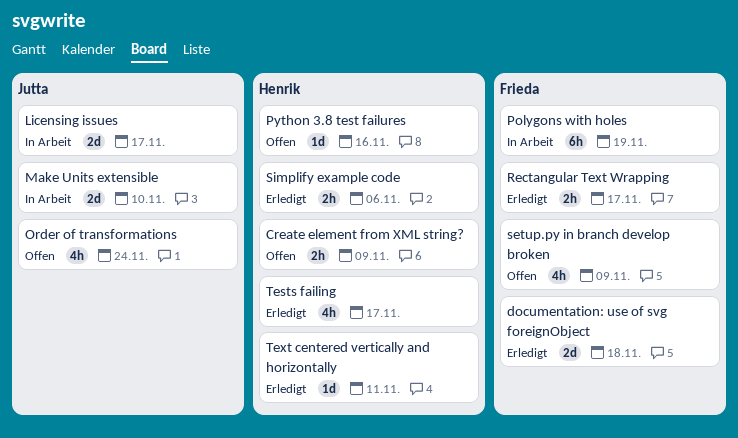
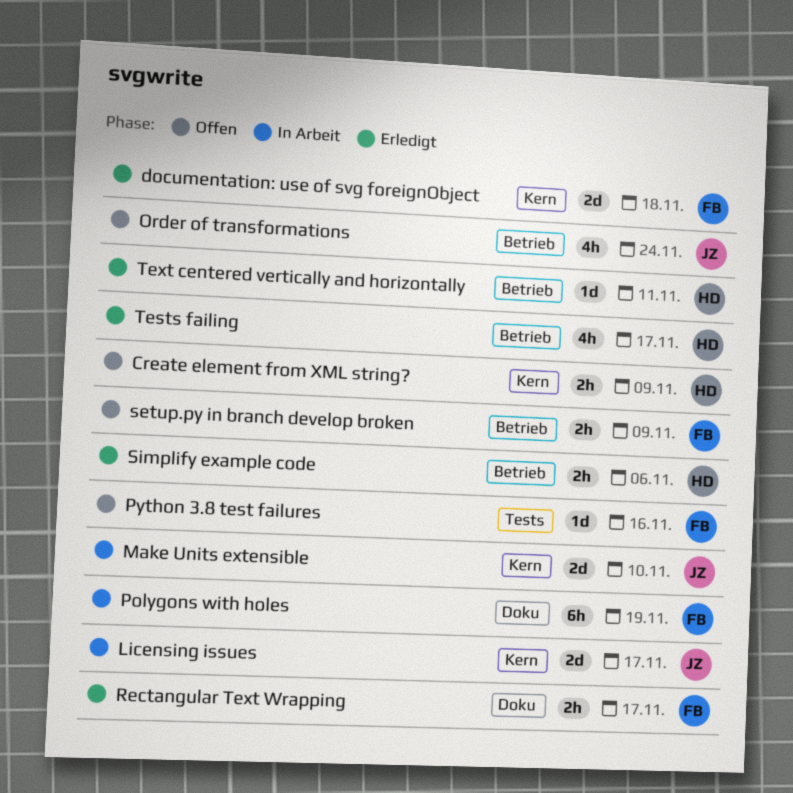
Python 3.8 test failures, owner: Henrik -> Frieda
setup.py in branch develop broken, estimate: 4h -> 2h

